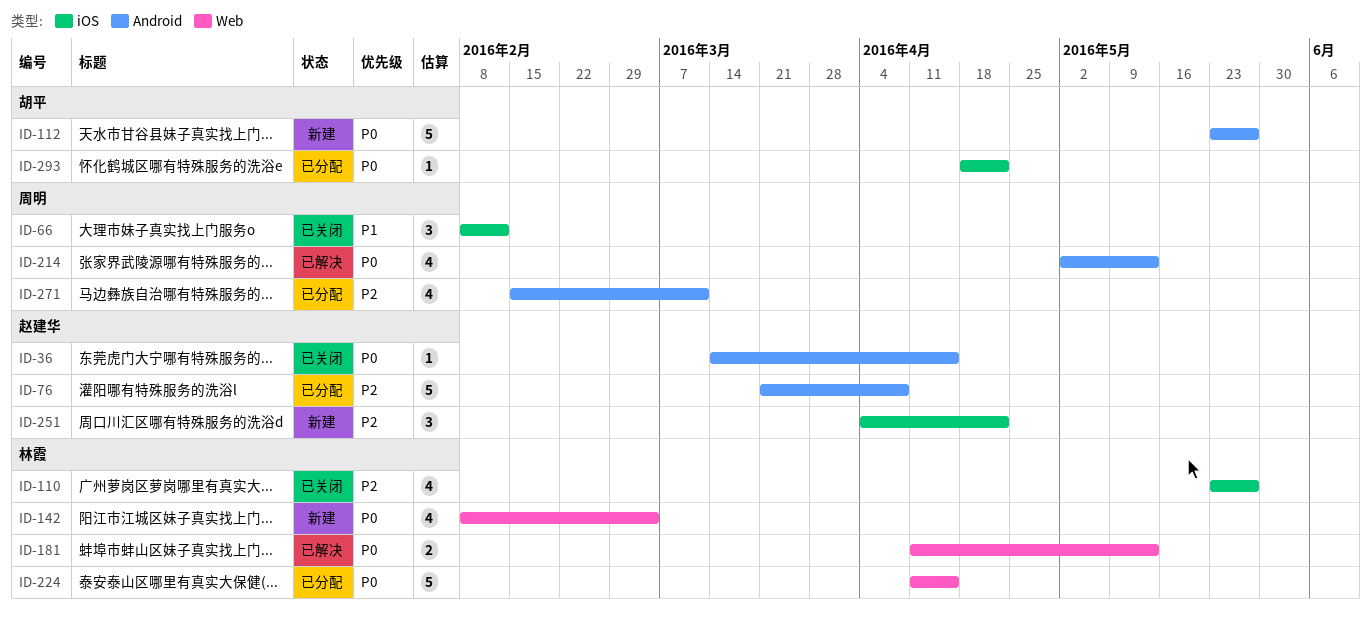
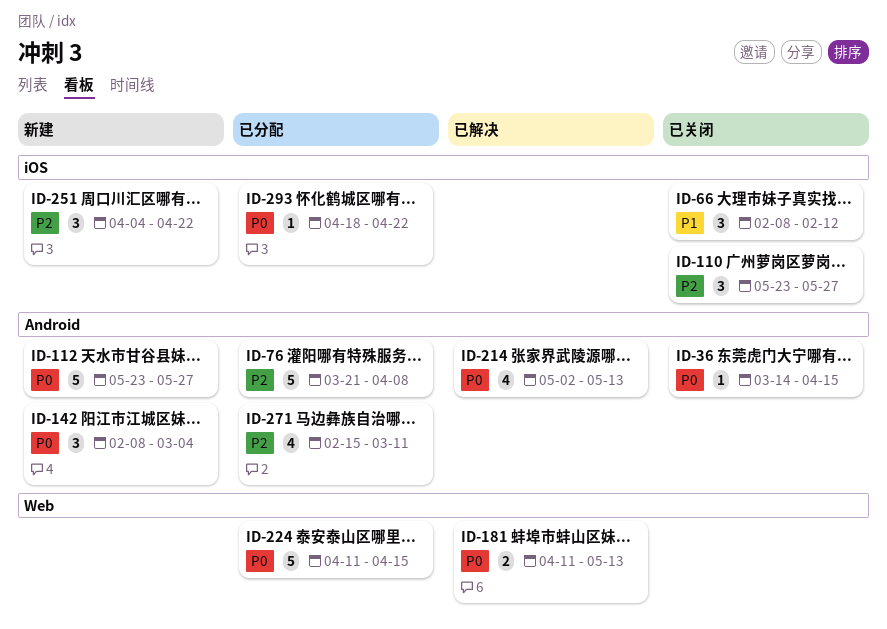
ID-110, estimate: 4 -> 3
ID-142, label: Web -> Android
ID-142, estimate: 4 -> 3

